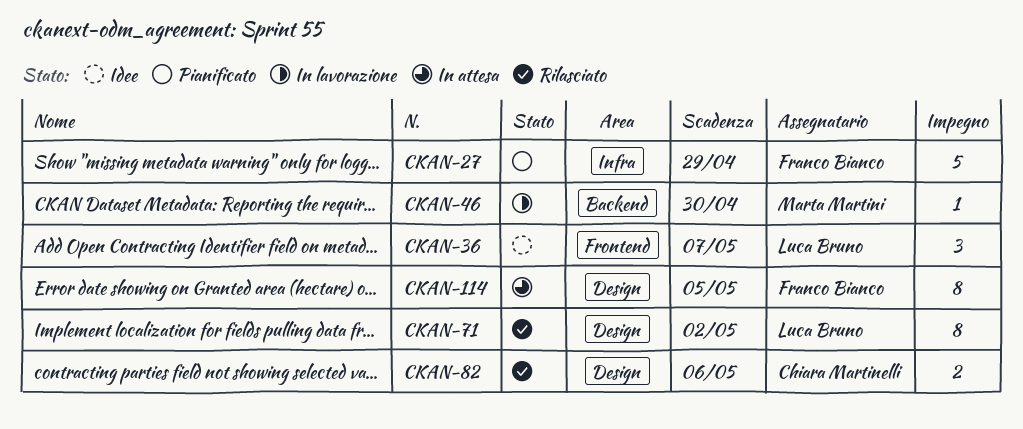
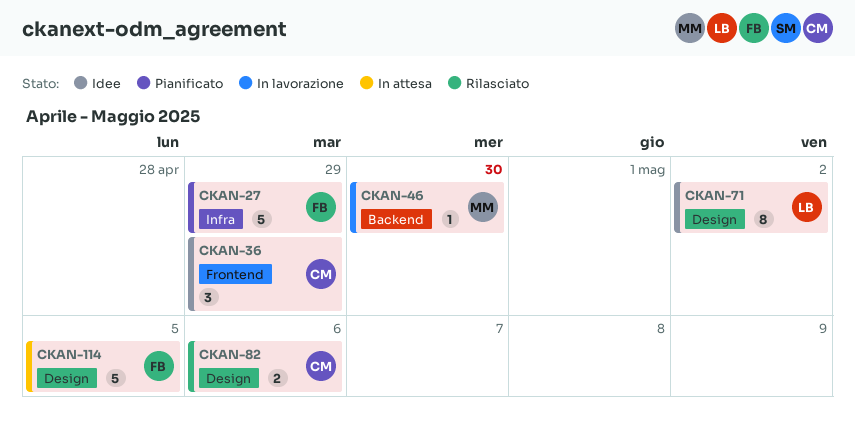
CKAN-36, owner: Luca Bruno -> Chiara Martinelli
CKAN-36, due: May 7 -> Apr 29
CKAN-71, status: Rilasciato -> Idee
CKAN-114, estimate: 8 -> 5

